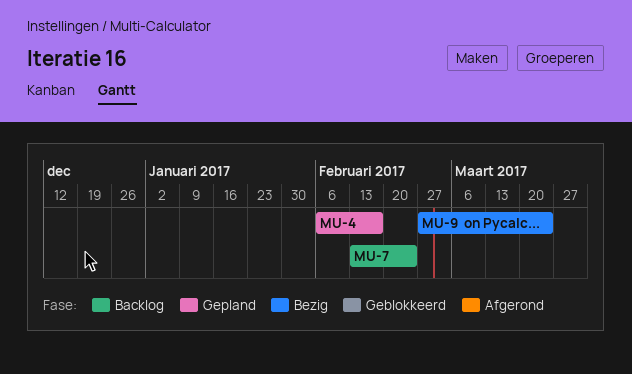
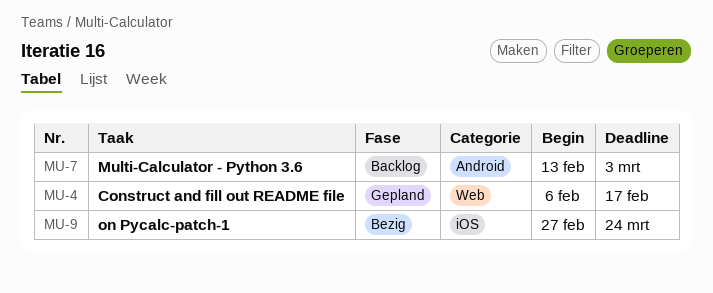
MU-7, due: Feb 24 -> Mar 3

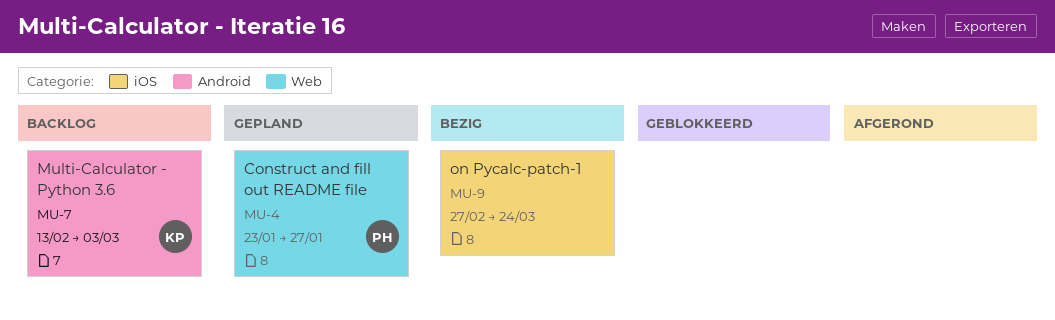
MU-4, start: Feb 6 -> Jan 23
MU-4, due: Feb 17 -> Jan 27

